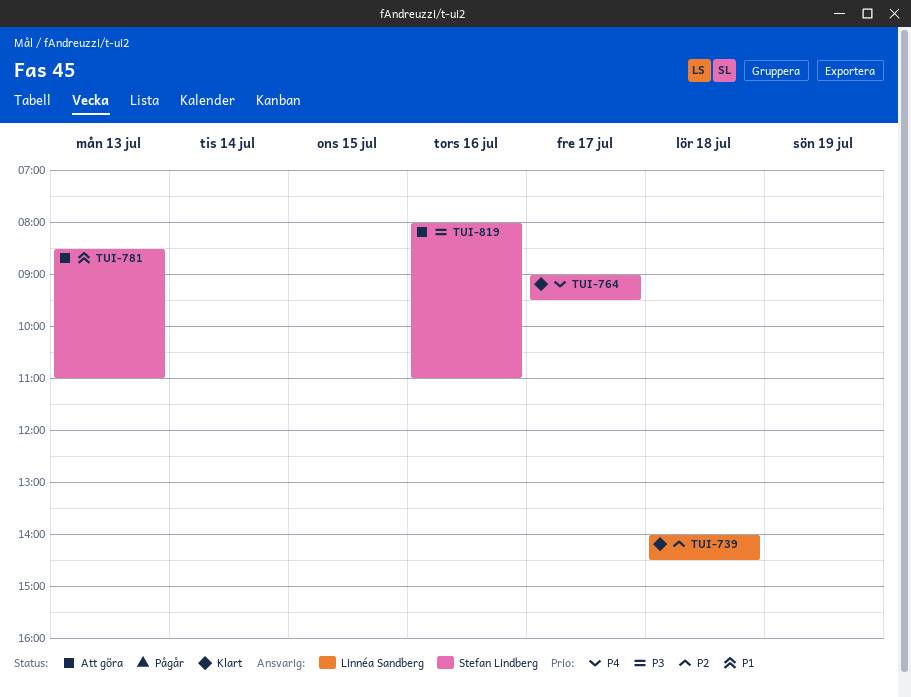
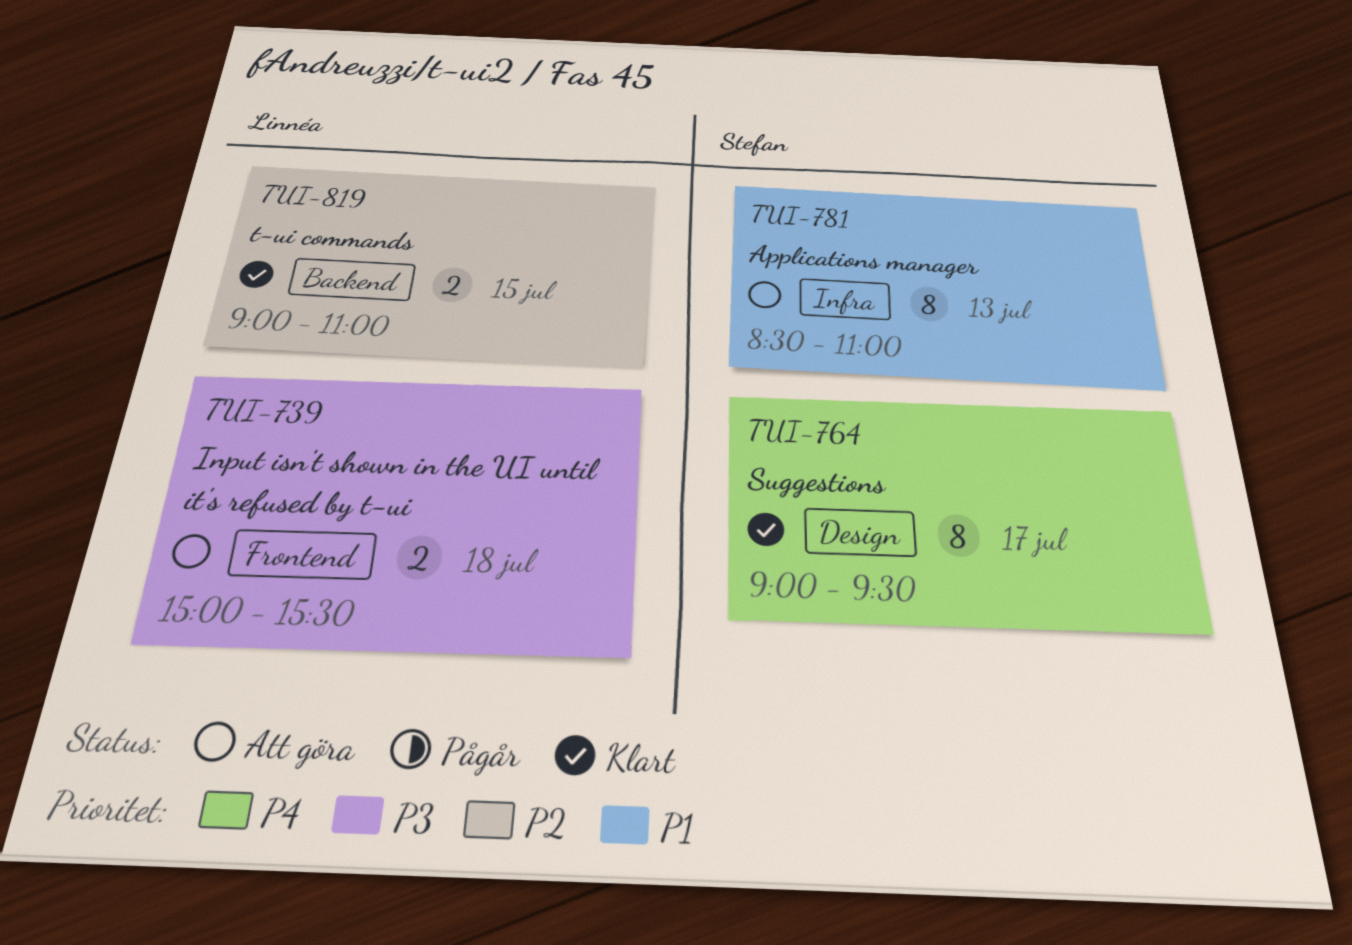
TUI-739, status: Klart -> Att göra
TUI-739, priority: P2 -> P3
TUI-739, begins: 14:00 -> 15:00
TUI-739, ends: 14:30 -> 15:30
TUI-819, status: Att göra -> Klart
TUI-819, owner: Stefan Lindberg -> Linnéa Sandberg
TUI-819, priority: P3 -> P2
TUI-819, day: Jul 16 -> Jul 15
TUI-819, begins: 08:00 -> 09:00

